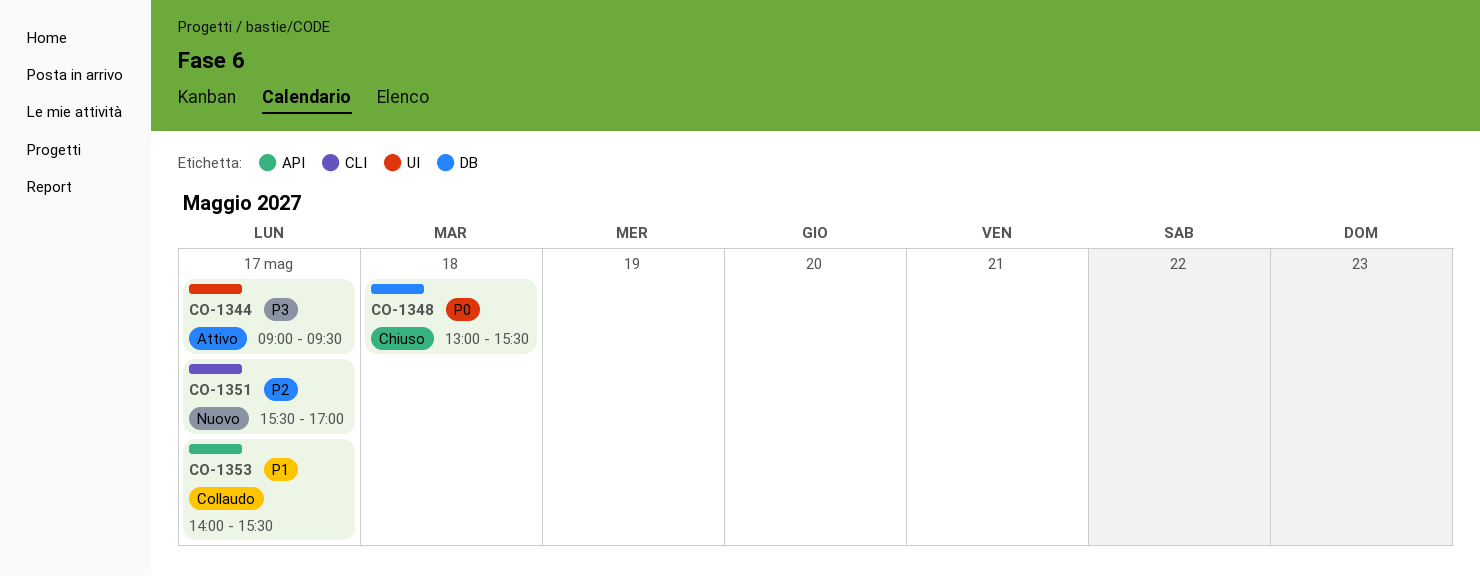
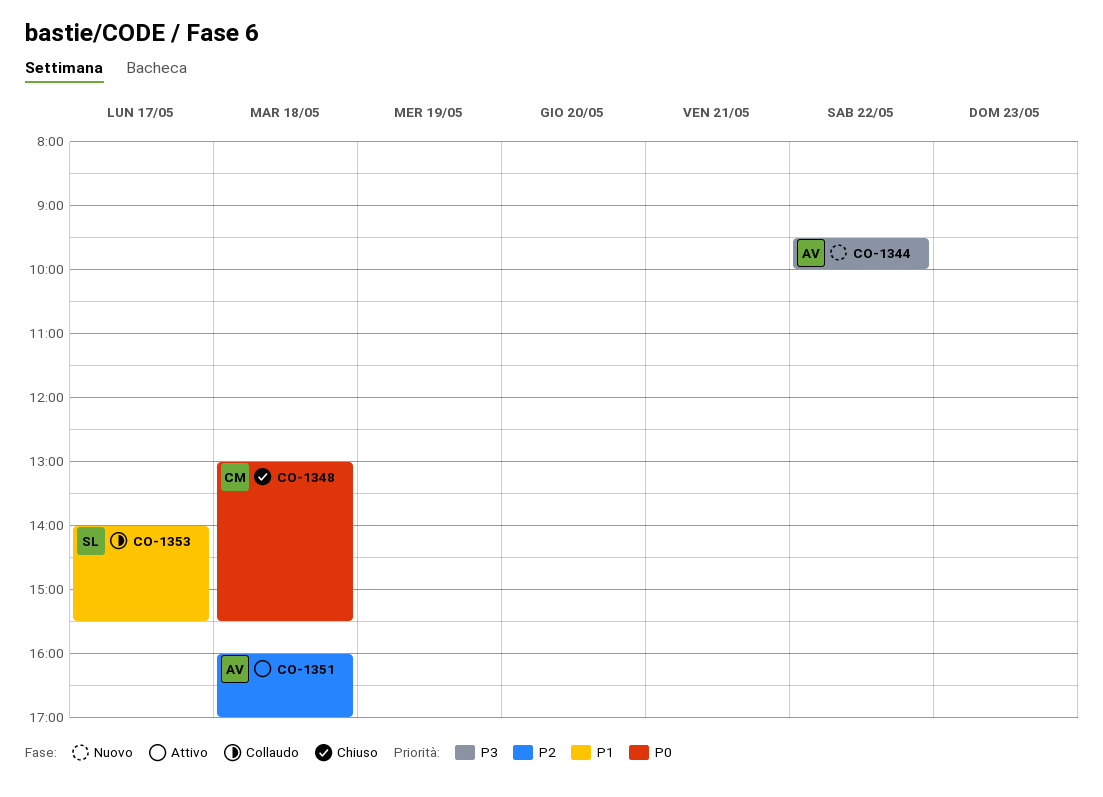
CO-1344, status: Attivo -> Nuovo
CO-1344, day: May 17 -> May 22
CO-1344, begins: 09:00 -> 09:30
CO-1344, ends: 09:30 -> 10:00
CO-1351, status: Nuovo -> Attivo
CO-1351, day: May 17 -> May 18
CO-1351, begins: 15:30 -> 16:00

